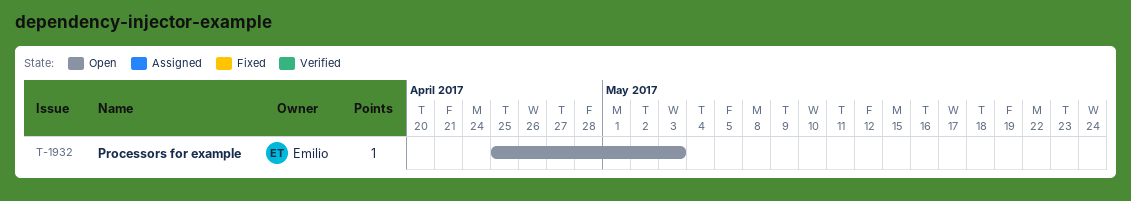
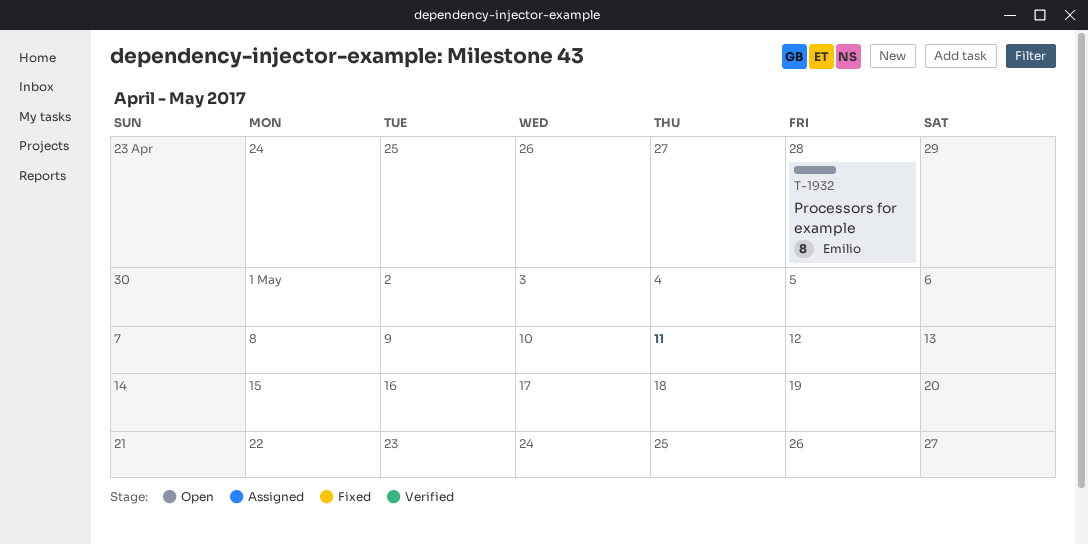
T-1932, estimate: 1 -> 8
T-1932, due: May 3 -> Apr 28

